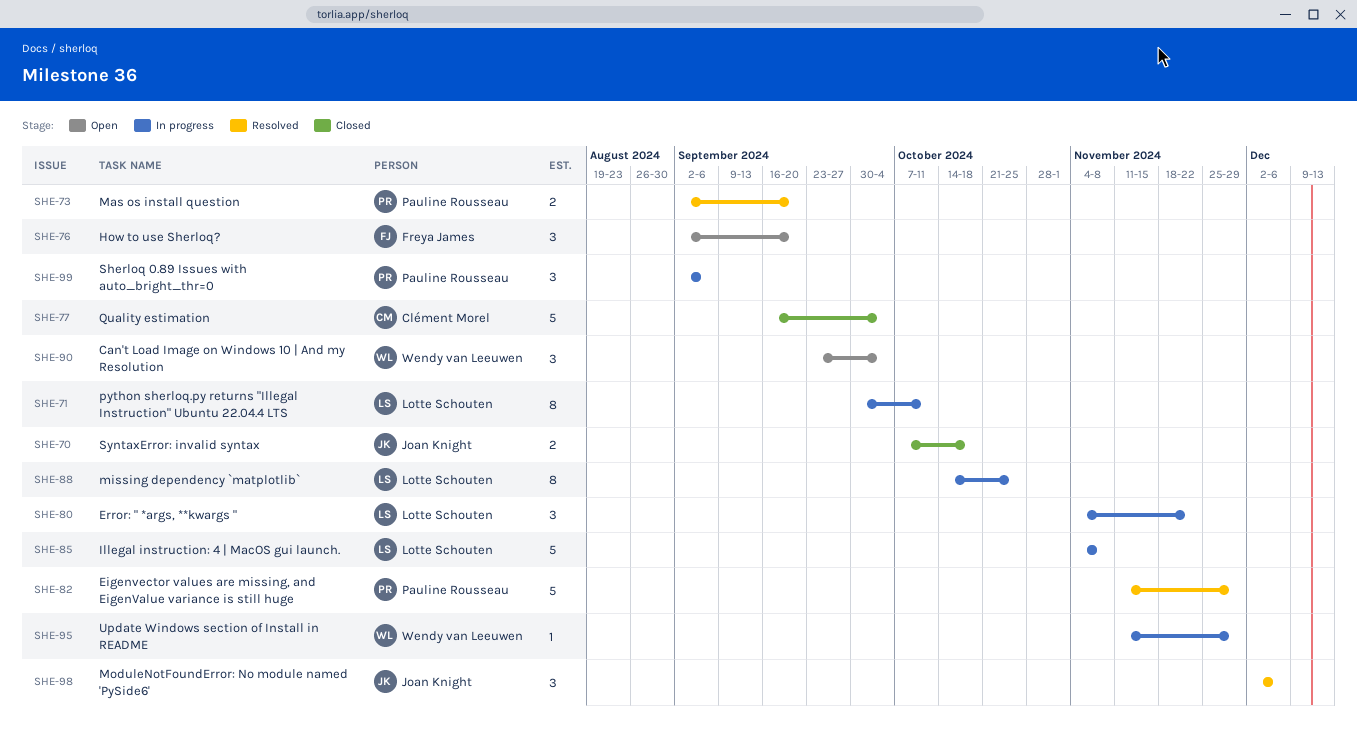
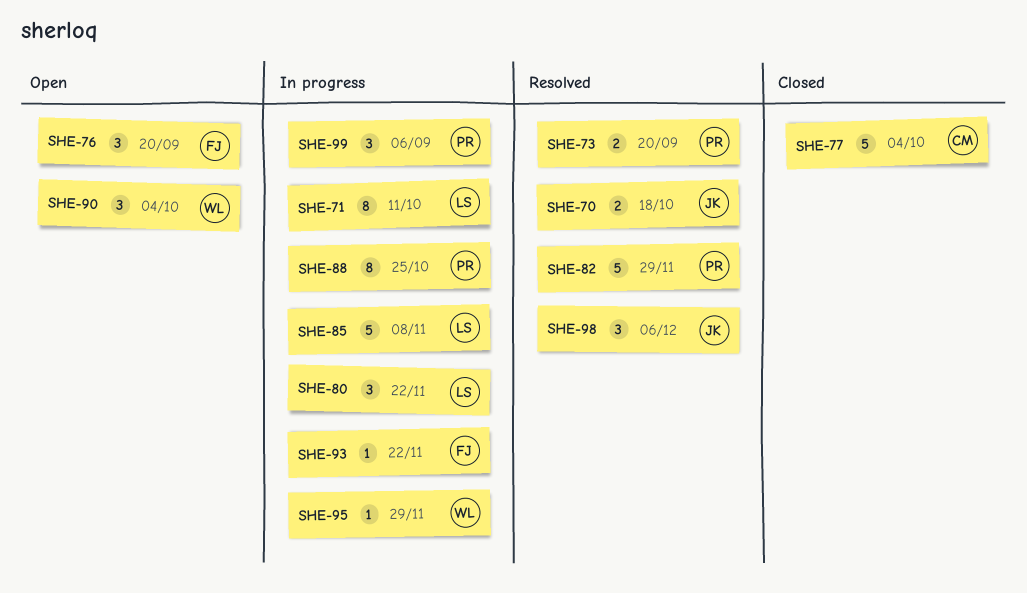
SHE-70, status: Closed -> Resolved
SHE-88, owner: Lotte Schouten -> Pauline Rousseau
SHE-93: none -> present

